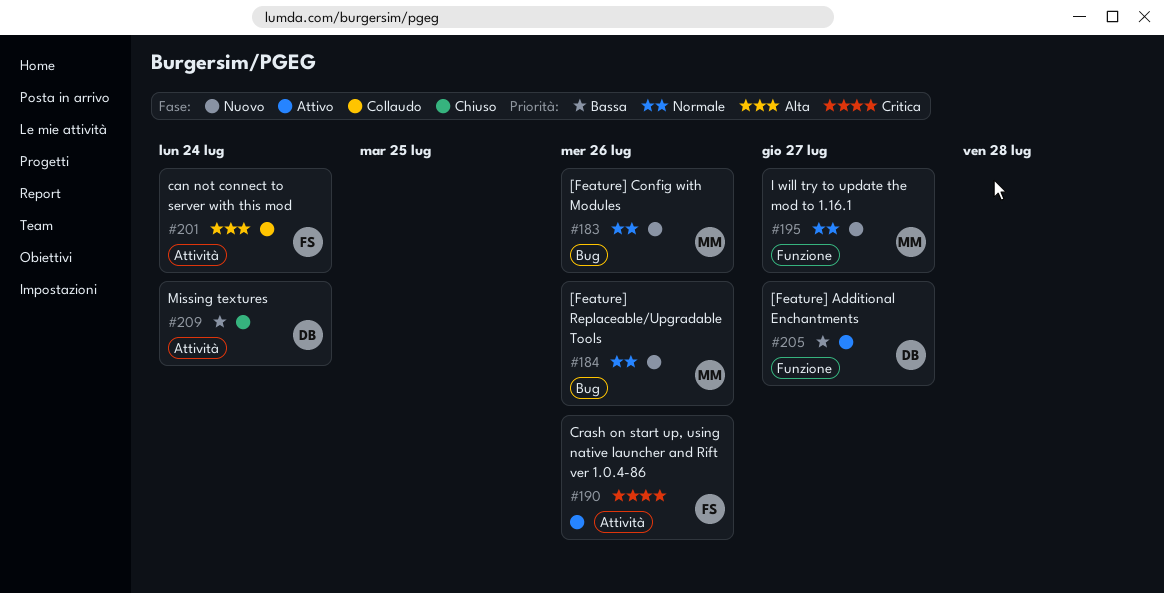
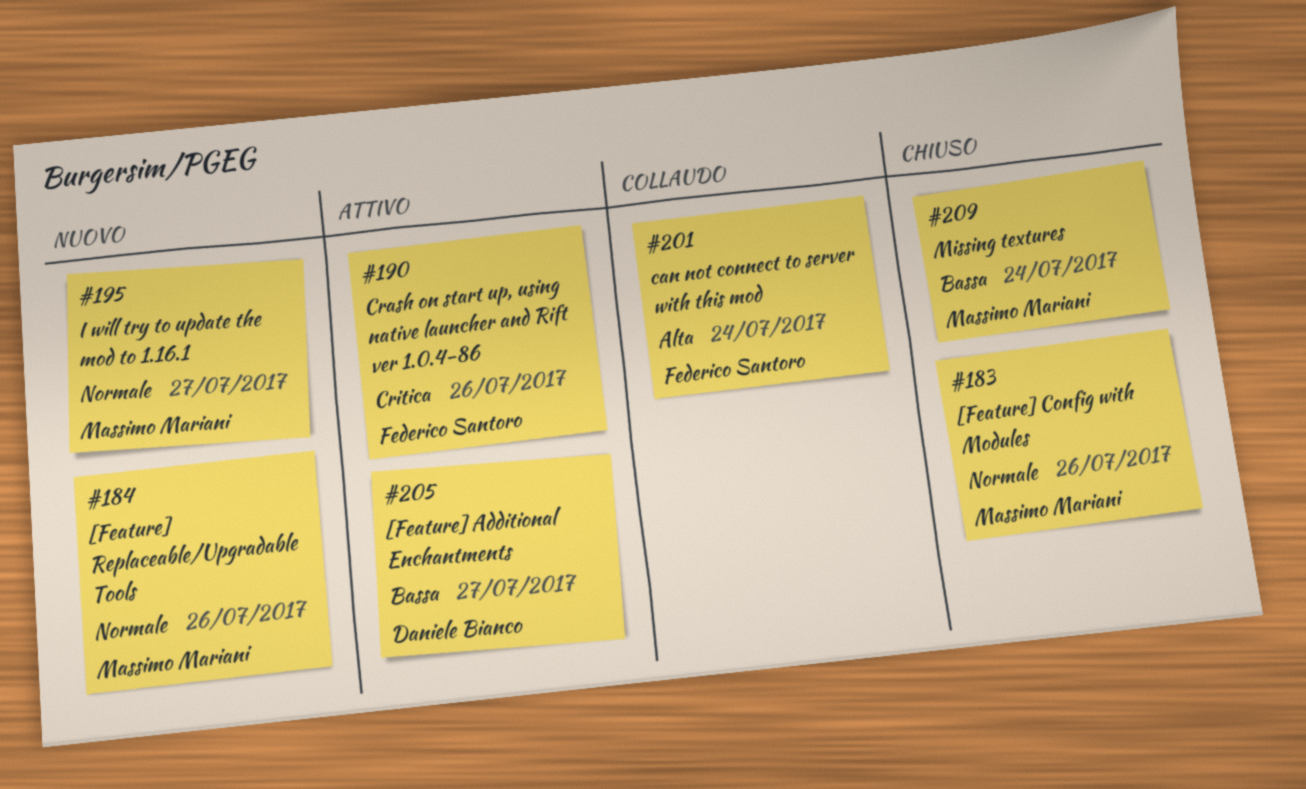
#183, status: Nuovo -> Chiuso
#209, owner: Daniele Bianco -> Massimo Mariani

